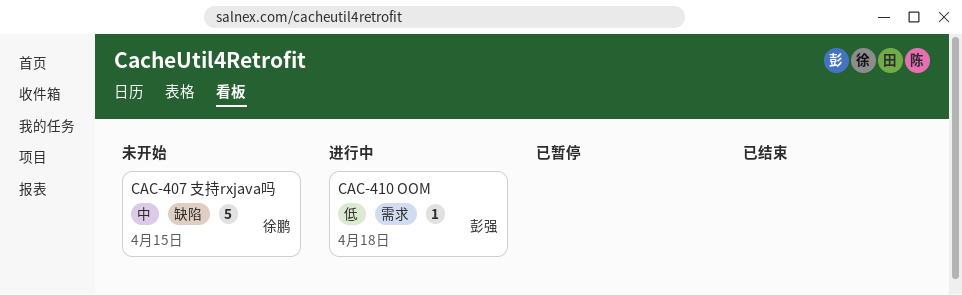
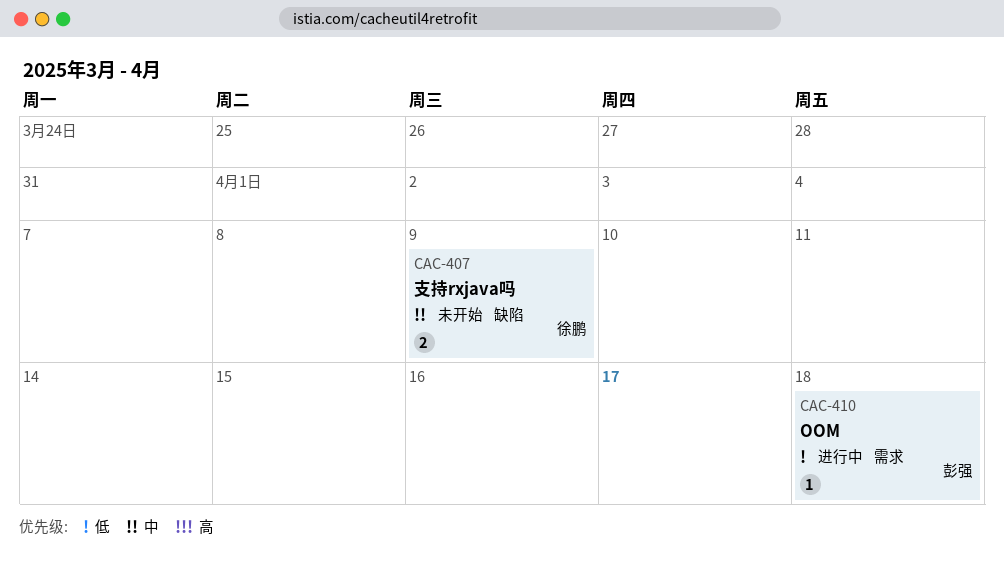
CAC-407, estimate: 5 -> 2
CAC-407, due: Apr 15 -> Apr 9

